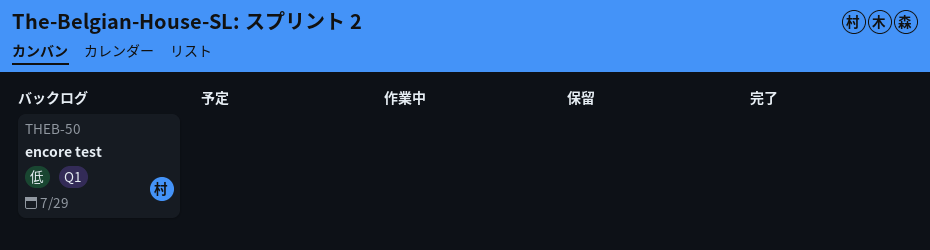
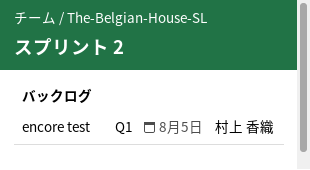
encore test, due: Jul 29 -> Aug 5

